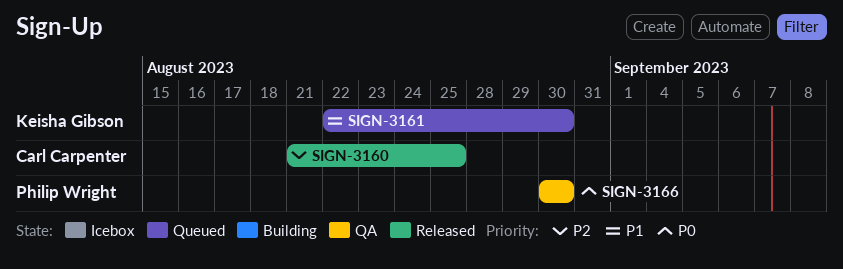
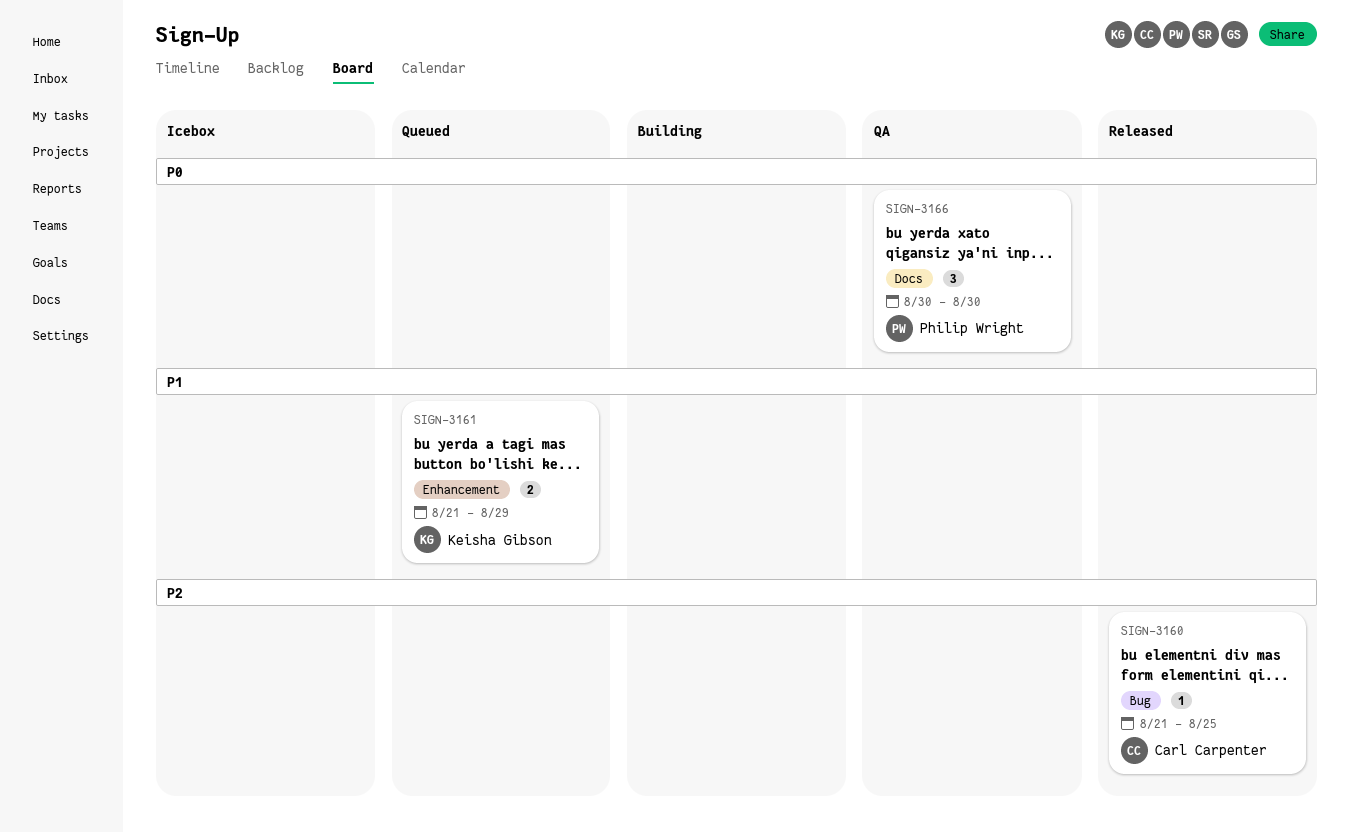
SIGN-3161, start: Aug 22 -> Aug 21
SIGN-3161, due: Aug 30 -> Aug 29

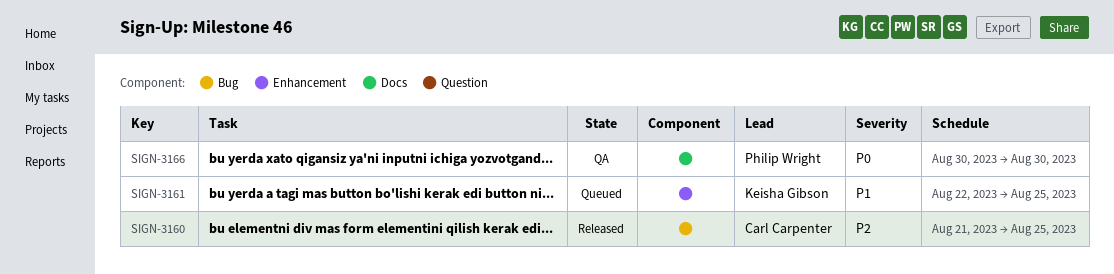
SIGN-3161, start: Aug 21 -> Aug 22
SIGN-3161, due: Aug 29 -> Aug 25

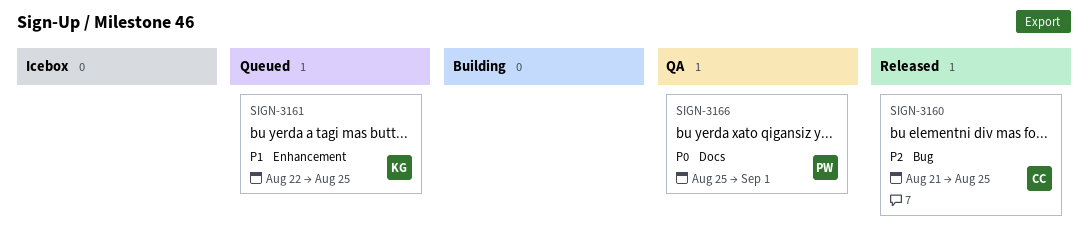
SIGN-3166, start: Aug 30 -> Aug 25
SIGN-3166, due: Aug 30 -> Sep 1

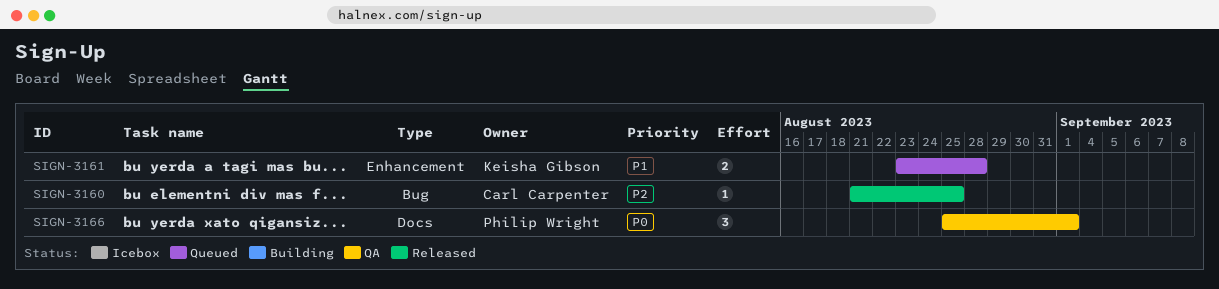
SIGN-3161, start: Aug 22 -> Aug 23
SIGN-3161, due: Aug 25 -> Aug 28

